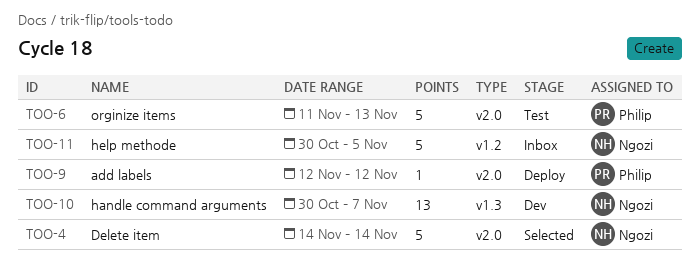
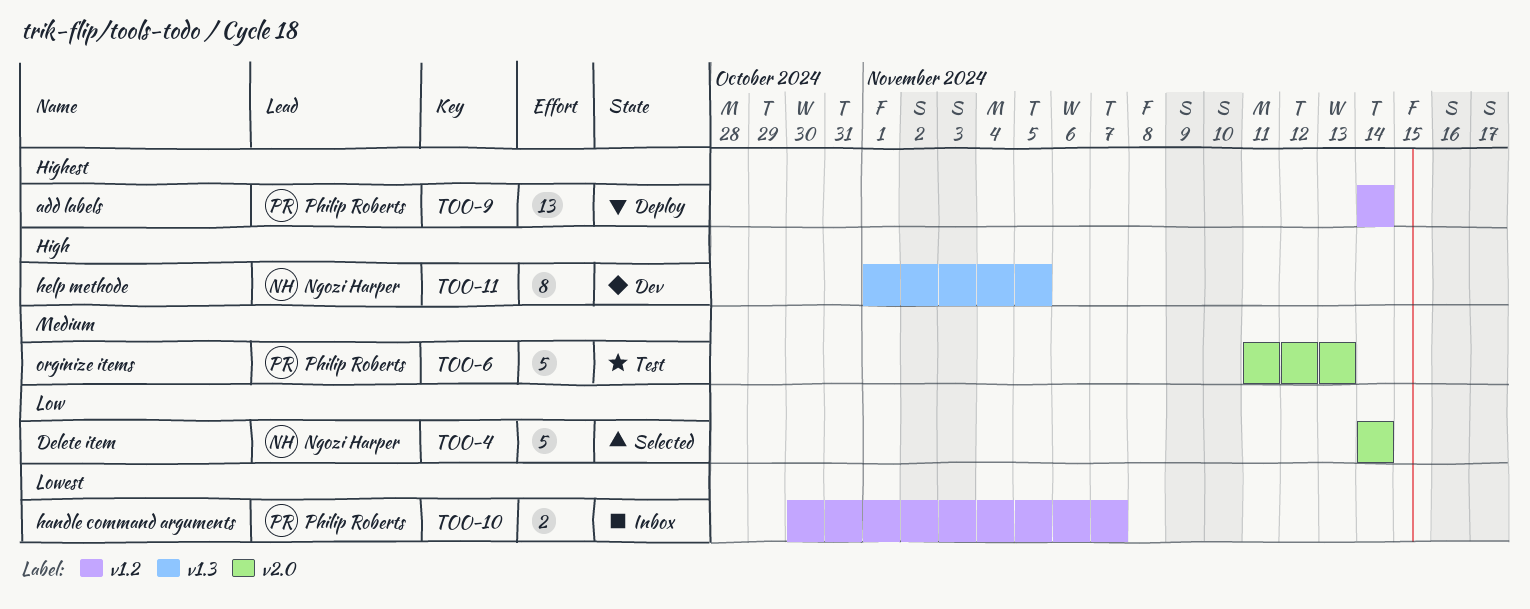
TOO-9, label: v2.0 -> v1.2
TOO-9, estimate: 1 -> 13
TOO-9, start: Nov 12 -> Nov 14
TOO-9, due: Nov 12 -> Nov 14
TOO-10, status: Dev -> Inbox
TOO-10, owner: Ngozi Harper -> Philip Roberts
TOO-10, label: v1.3 -> v1.2
TOO-10, estimate: 13 -> 2
TOO-11, status: Inbox -> Dev
TOO-11, label: v1.2 -> v1.3
TOO-11, estimate: 5 -> 8
TOO-11, start: Oct 30 -> Nov 1

